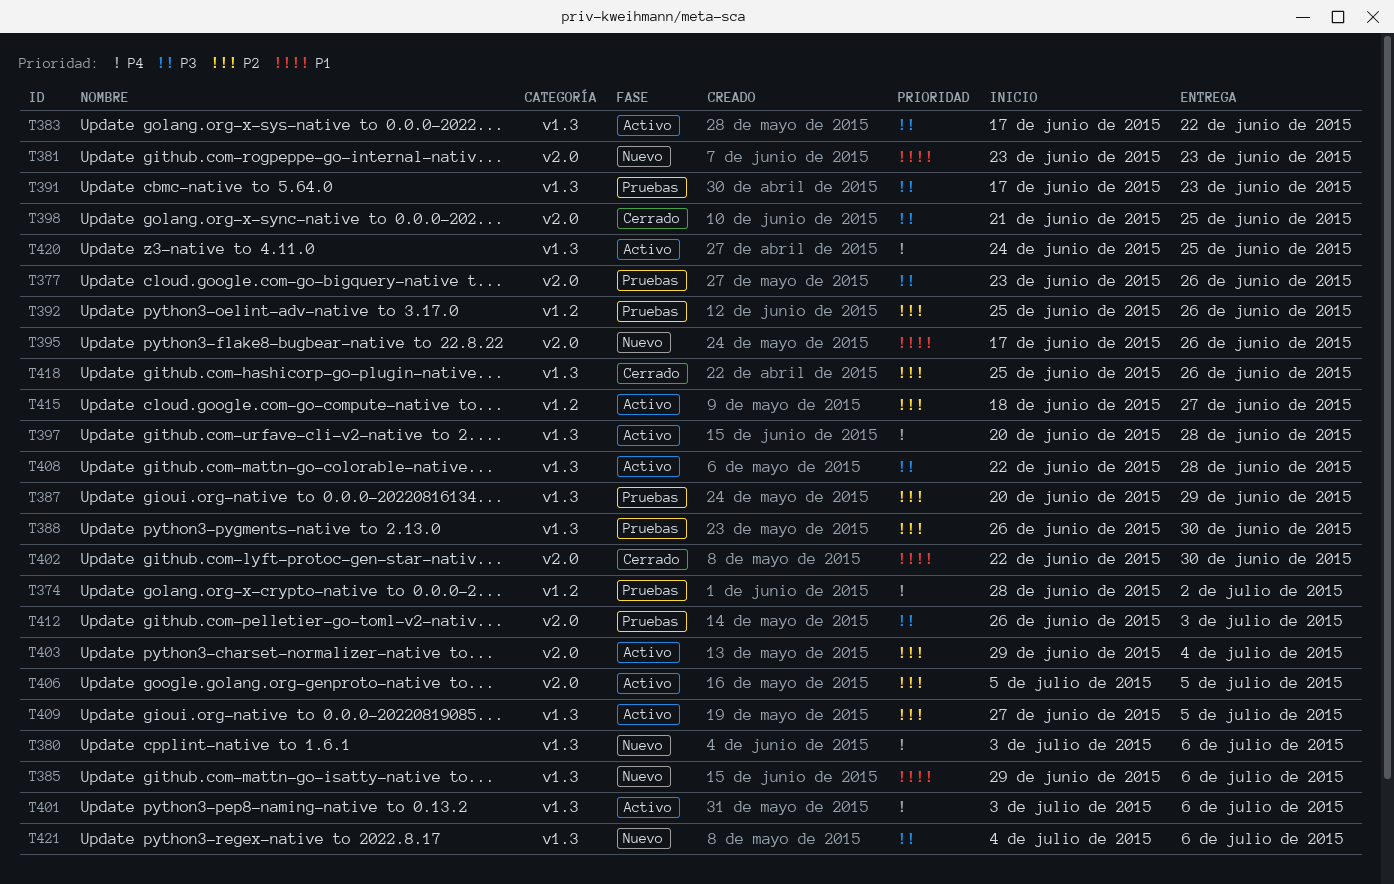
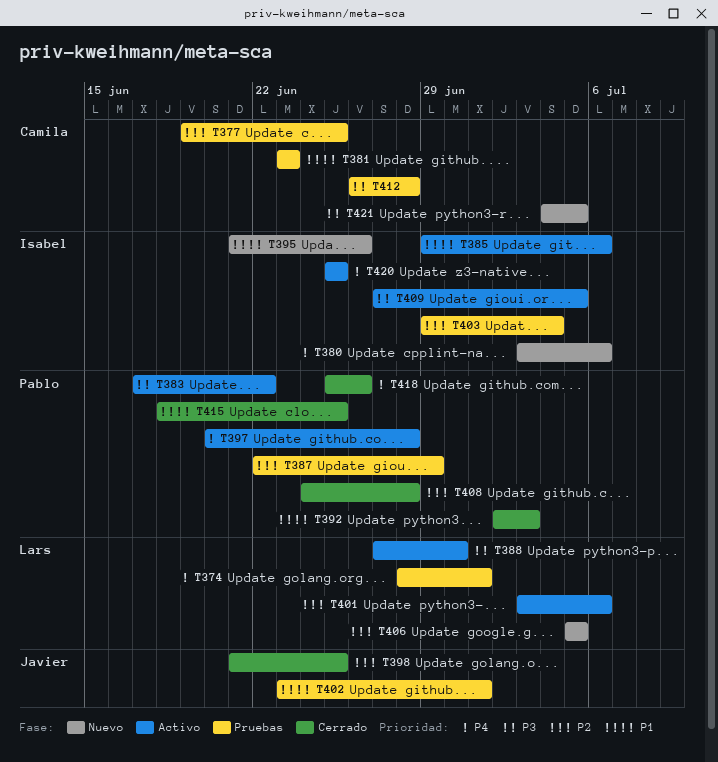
T374, due: Jul 2 -> Jul 1
T377, priority: P3 -> P2
T377, start: Jun 23 -> Jun 19
T377, due: Jun 26 -> Jun 25
T381, status: Nuevo -> Pruebas
T385, status: Nuevo -> Activo
T387, start: Jun 20 -> Jun 22
T388, status: Pruebas -> Activo
T388, priority: P2 -> P3
T388, start: Jun 26 -> Jun 27
T391: present -> none
T392, status: Pruebas -> Cerrado
T392, priority: P2 -> P1
T392, start: Jun 25 -> Jul 2
T392, due: Jun 26 -> Jul 3
T395, start: Jun 17 -> Jun 21
T398, priority: P3 -> P2
T401, priority: P4 -> P2
T402, status: Cerrado -> Pruebas
T402, start: Jun 22 -> Jun 23
T402, due: Jun 30 -> Jul 1
T403, status: Activo -> Pruebas
T406, status: Activo -> Nuevo
T408, status: Activo -> Cerrado
T408, priority: P3 -> P2
T408, start: Jun 22 -> Jun 24
T409, priority: P2 -> P3
T412, due: Jul 3 -> Jun 28
T415, status: Activo -> Cerrado
T415, priority: P2 -> P1
T415, due: Jun 27 -> Jun 25
T418, priority: P2 -> P4
T420, start: Jun 24 -> Jun 25
T421, due: Jul 6 -> Jul 5

